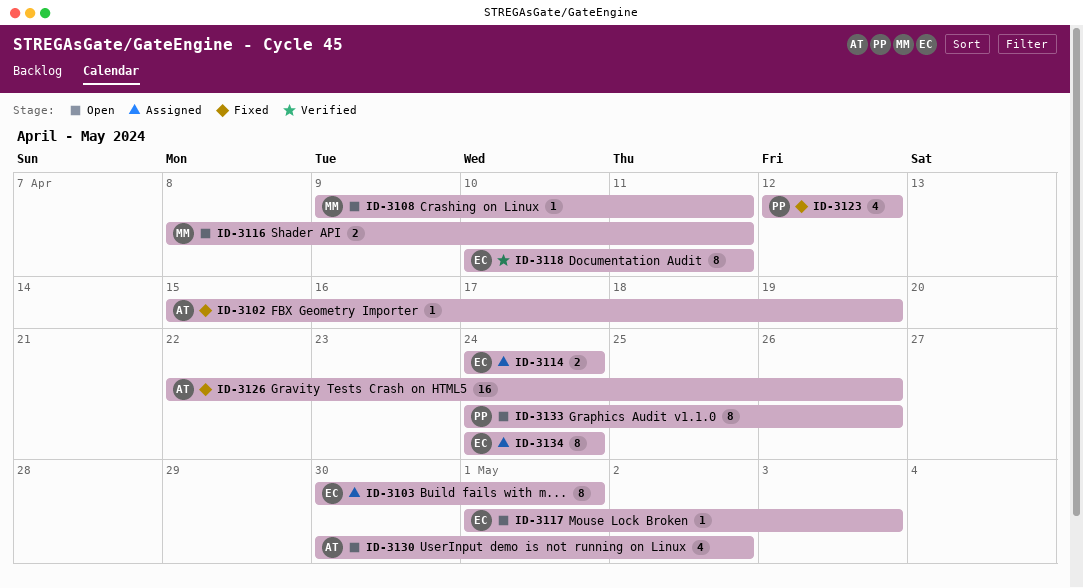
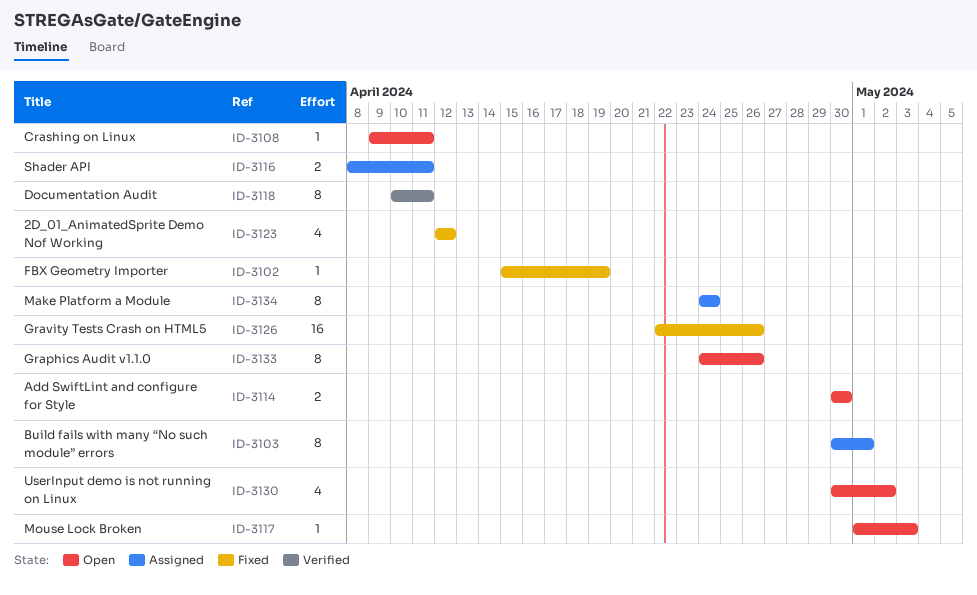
ID-3114, status: Assigned -> Open
ID-3114, start: Apr 24 -> Apr 30
ID-3114, due: Apr 24 -> Apr 30
ID-3116, status: Open -> Assigned

